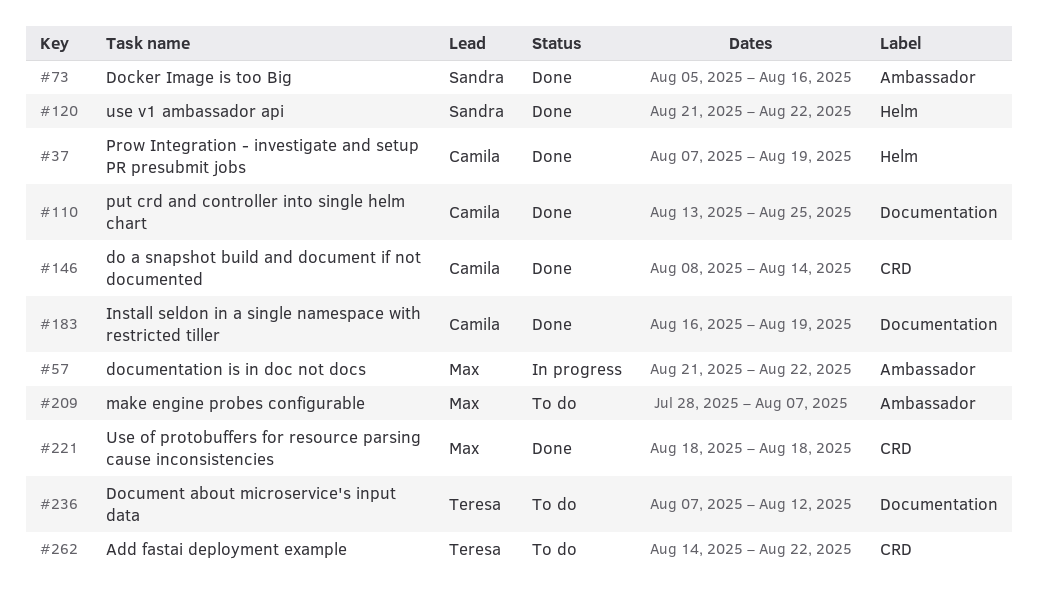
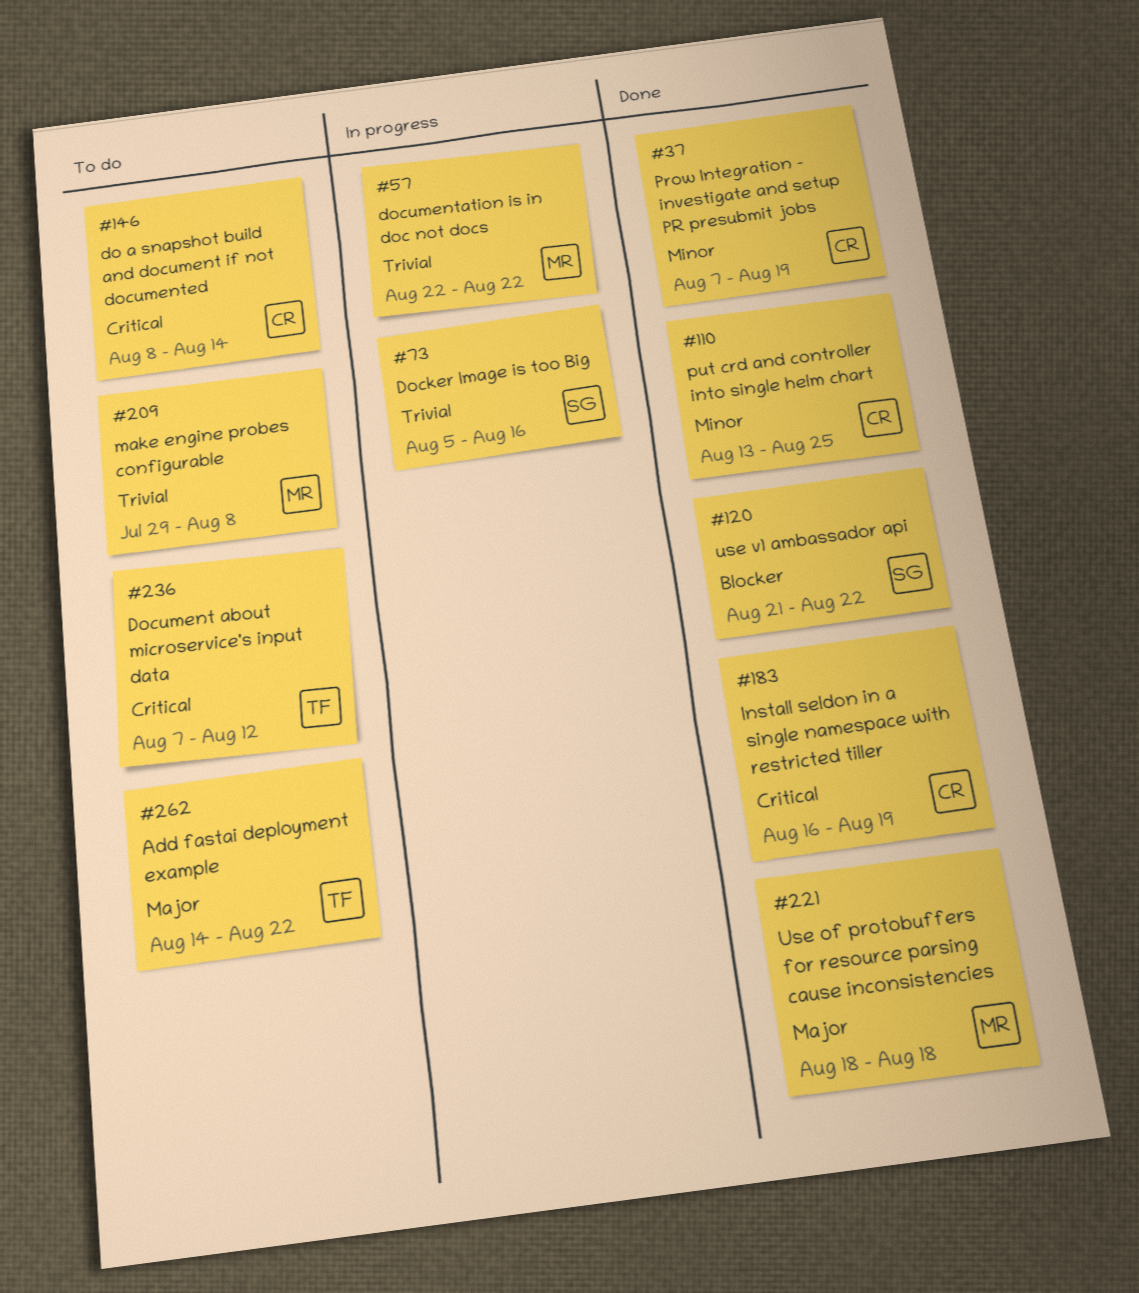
#57, start: Aug 21 -> Aug 22
#73, status: Done -> In progress
#146, status: Done -> To do
#209, start: Jul 28 -> Jul 29
#209, due: Aug 7 -> Aug 8

